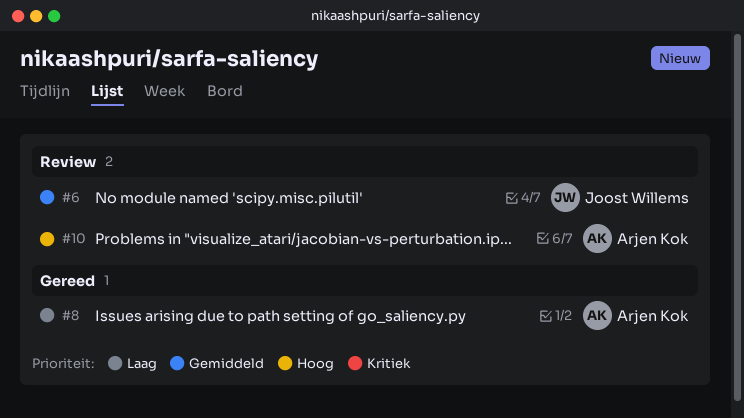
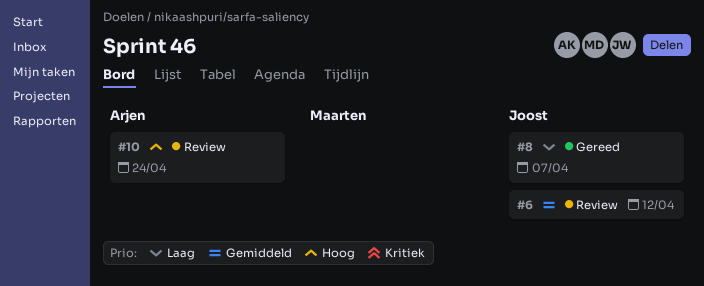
#8, owner: Arjen Kok -> Joost Willems

